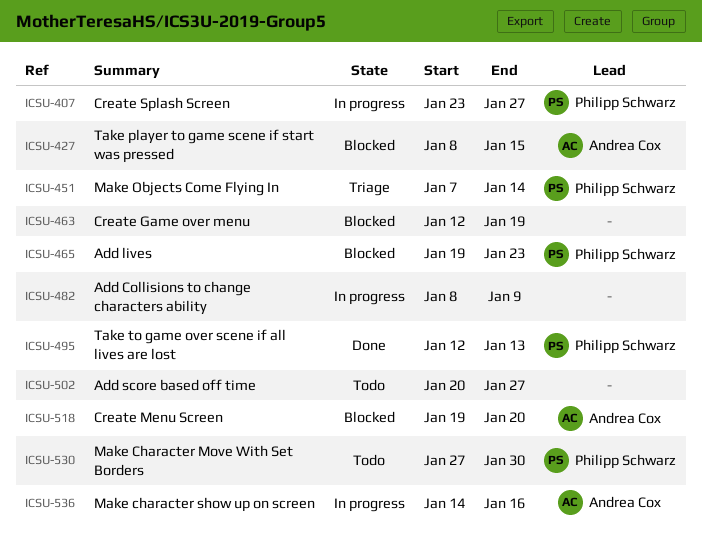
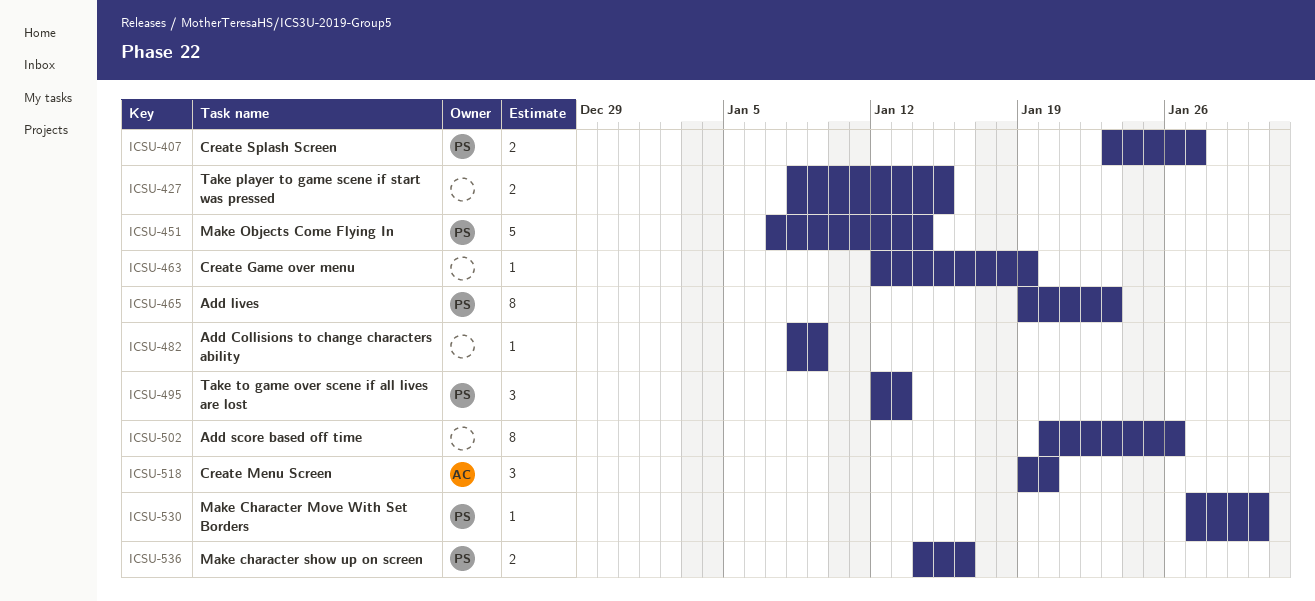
ICSU-427, owner: Andrea Cox -> none
ICSU-502, due: Jan 27 -> Jan 26
ICSU-536, owner: Andrea Cox -> Philipp Schwarz

